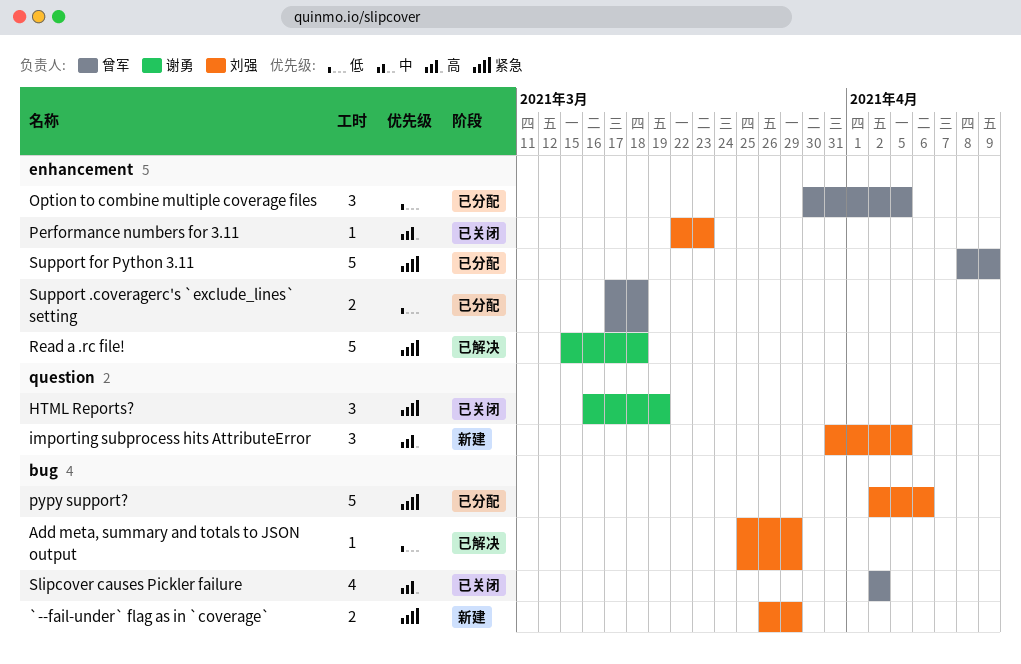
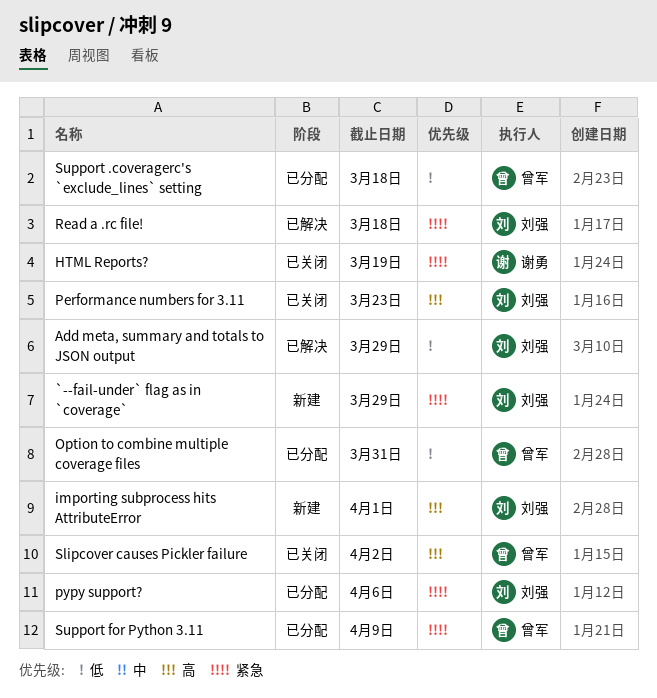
importing subprocess hits AttributeError, due: Apr 5 -> Apr 1
Option to combine multiple coverage files, due: Apr 5 -> Mar 31
Read a .rc file!, owner: 谢勇 -> 刘强

